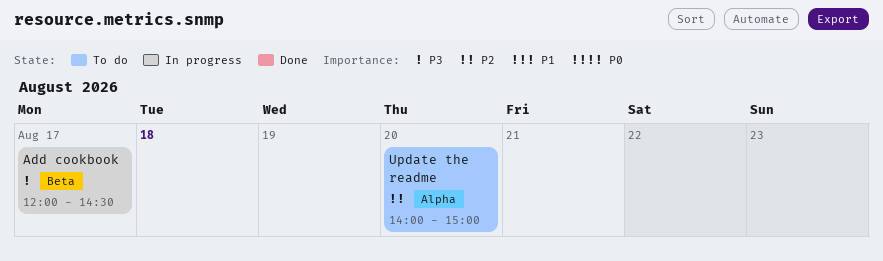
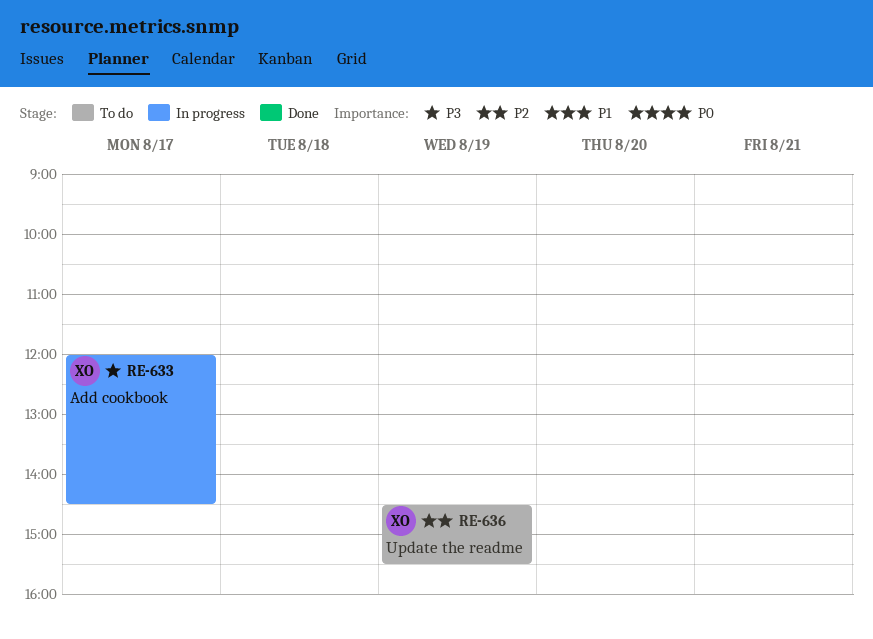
Update the readme, day: Aug 20 -> Aug 19
Update the readme, begins: 14:00 -> 14:30
Update the readme, ends: 15:00 -> 15:30

